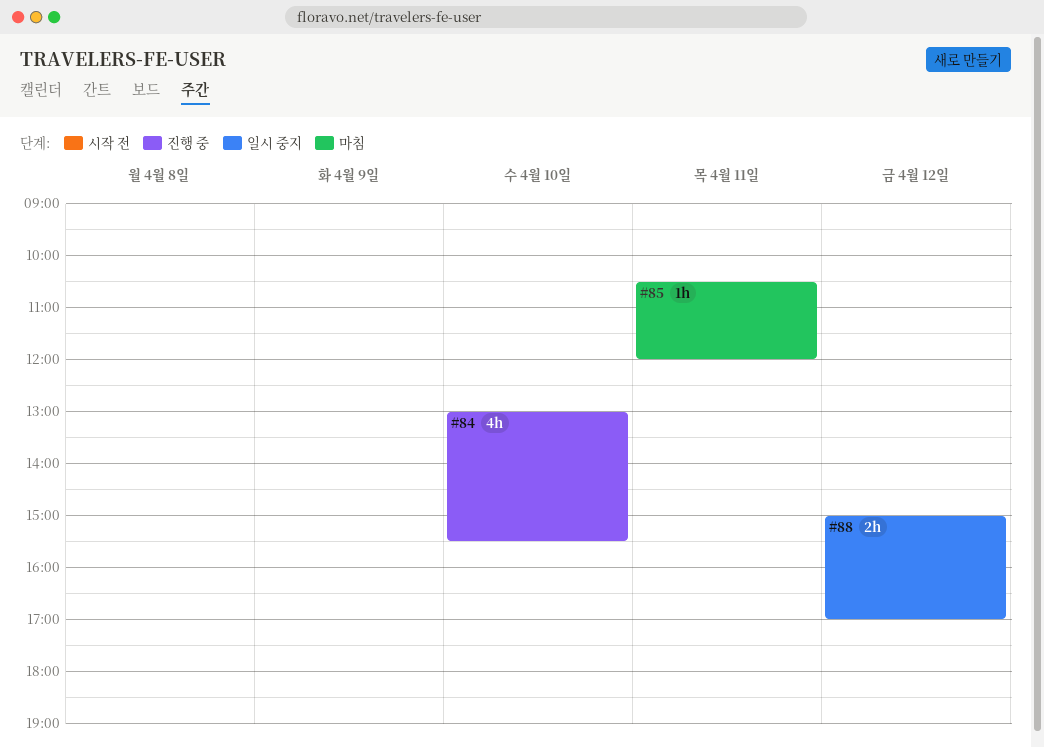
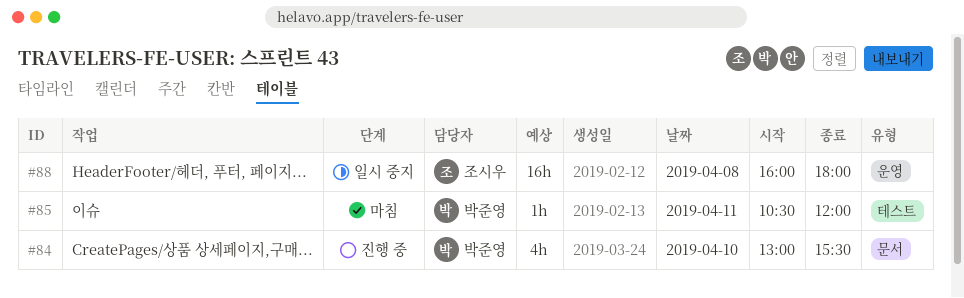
#88, estimate: 2h -> 16h
#88, day: Apr 12 -> Apr 8
#88, begins: 15:00 -> 16:00
#88, ends: 17:00 -> 18:00

